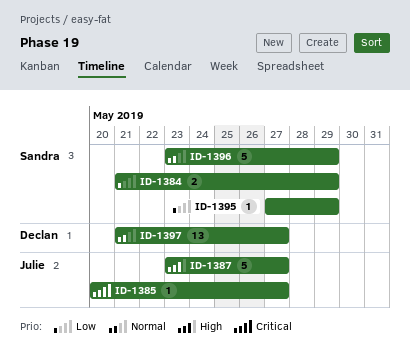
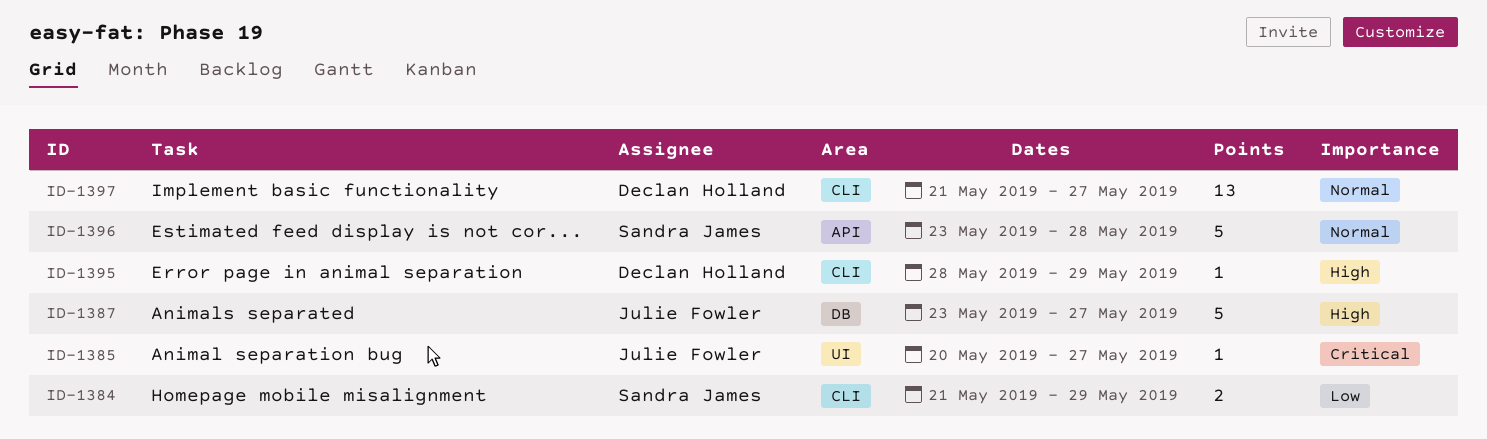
ID-1395, owner: Sandra James -> Declan Holland
ID-1395, priority: Low -> High
ID-1395, start: May 27 -> May 28
ID-1396, due: May 29 -> May 28

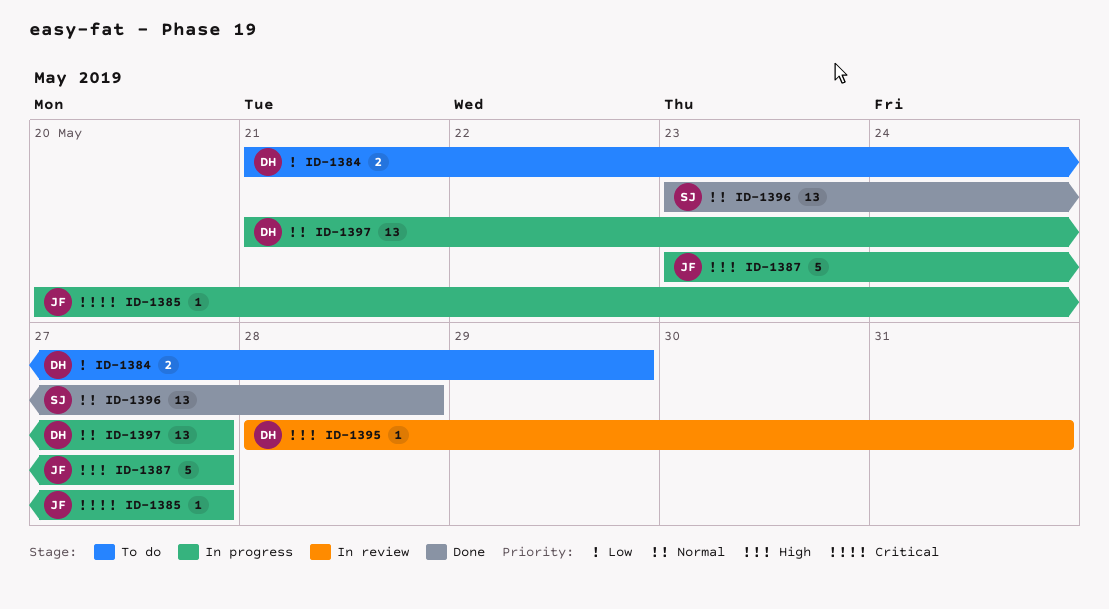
ID-1384, owner: Sandra James -> Declan Holland
ID-1395, due: May 29 -> May 31
ID-1396, estimate: 5 -> 13

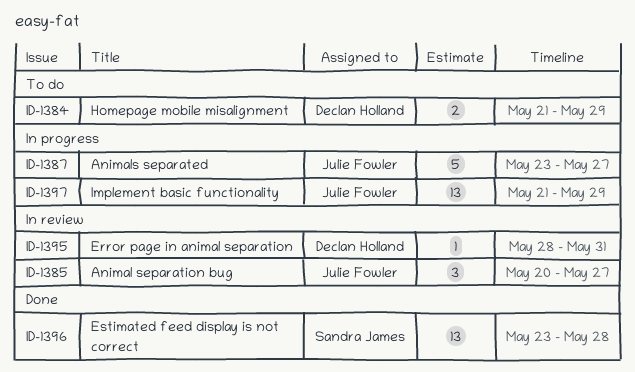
ID-1385, status: In progress -> In review
ID-1385, estimate: 1 -> 3
ID-1397, owner: Declan Holland -> Julie Fowler
ID-1397, due: May 27 -> May 29

